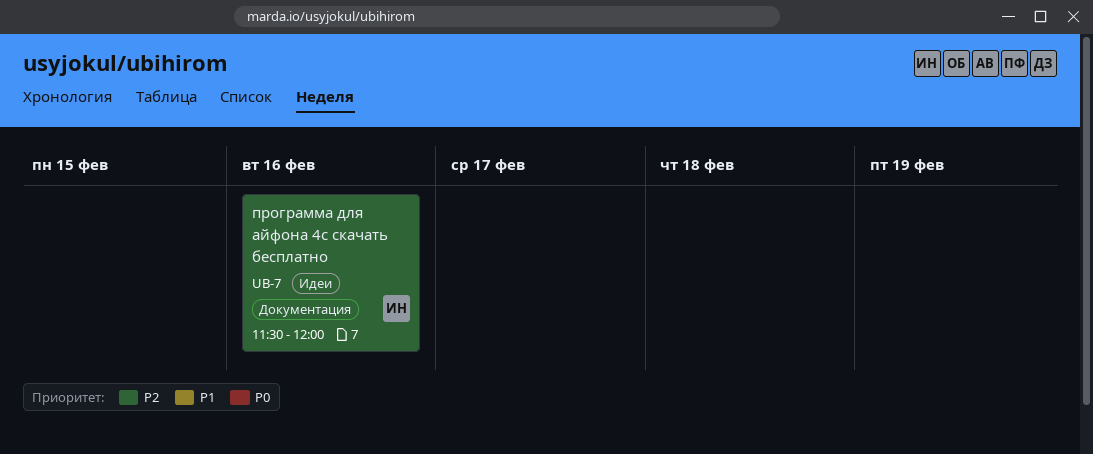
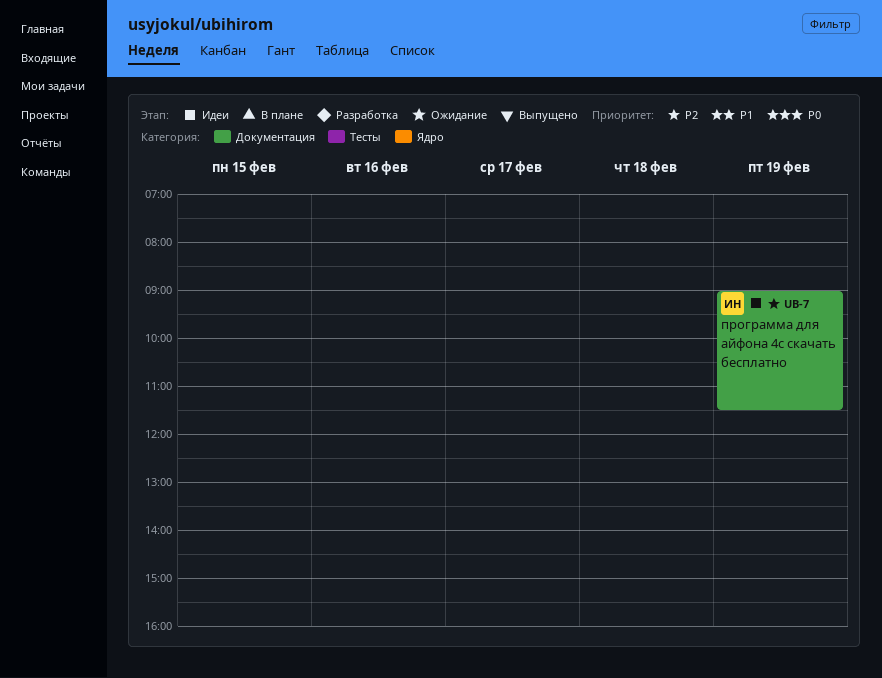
UB-7, day: Feb 16 -> Feb 19
UB-7, begins: 11:30 -> 09:00
UB-7, ends: 12:00 -> 11:30

